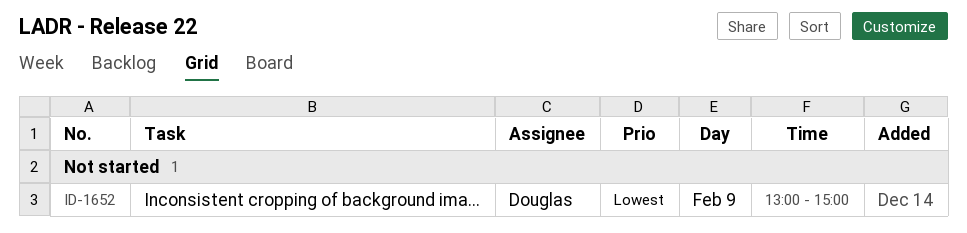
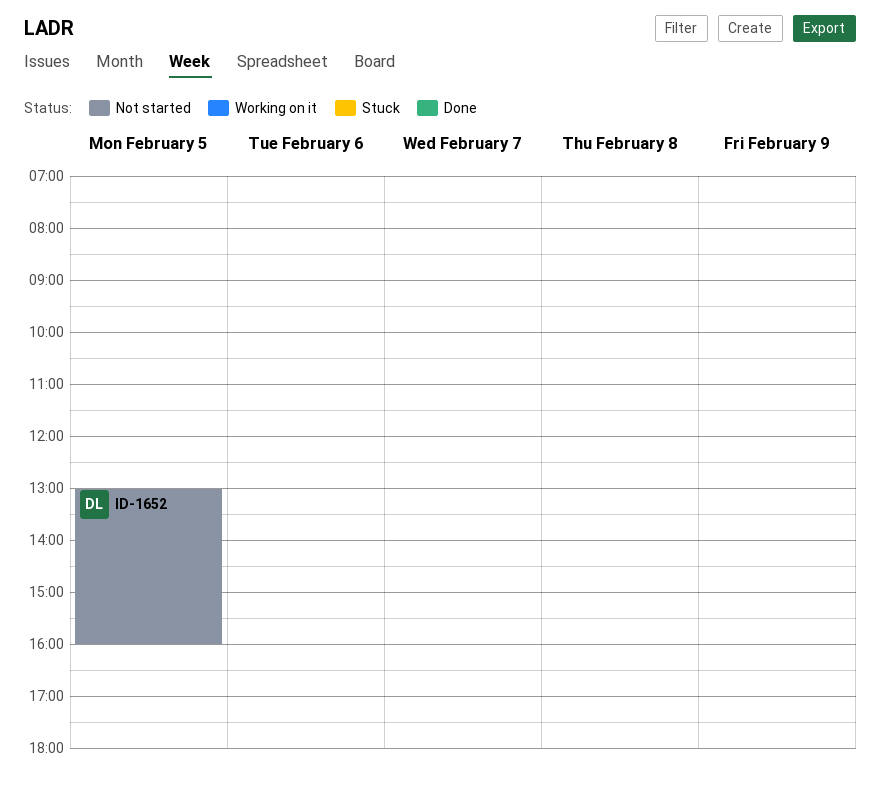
ID-1652, day: Feb 9 -> Feb 5
ID-1652, ends: 15:00 -> 16:00

